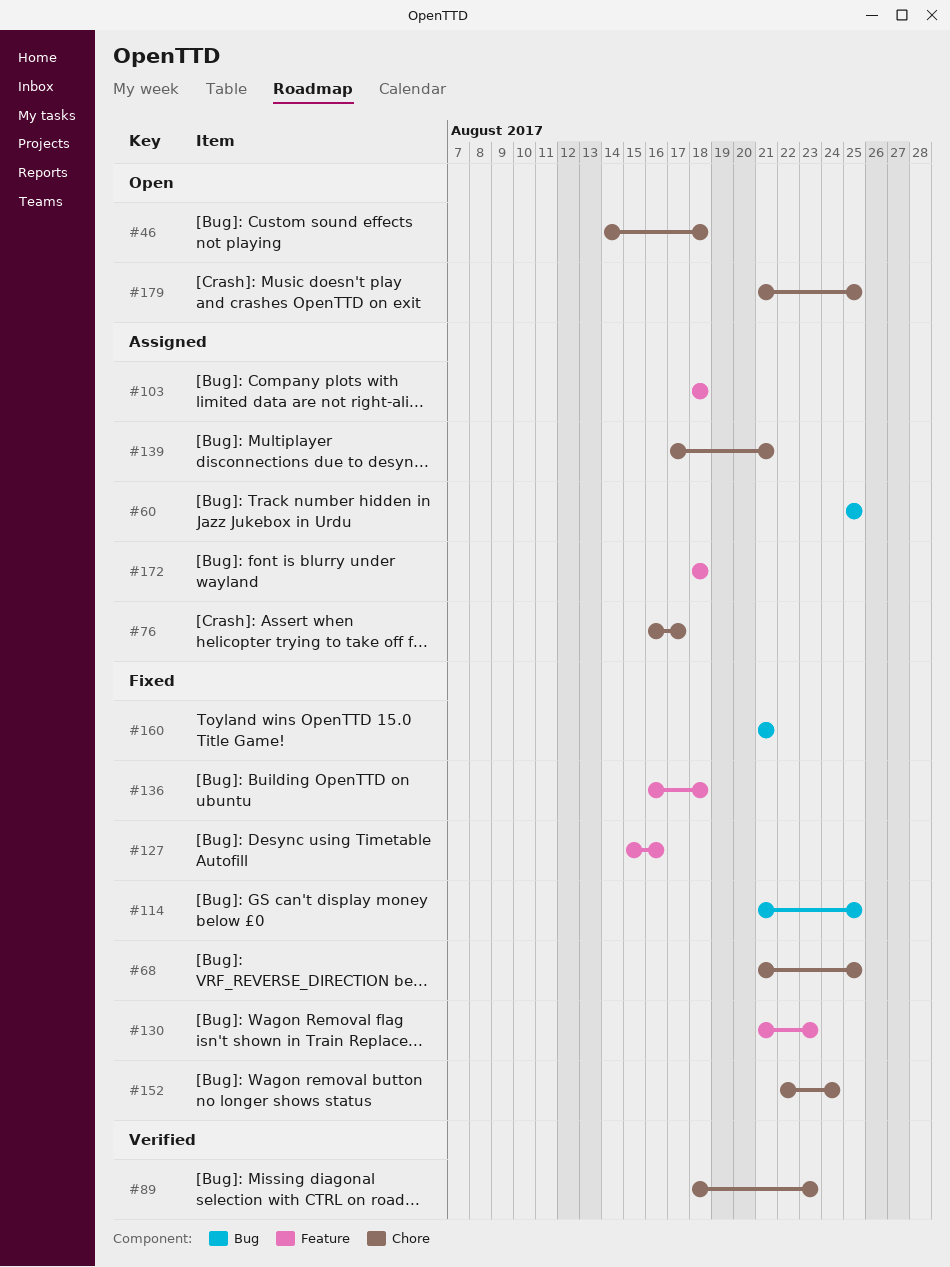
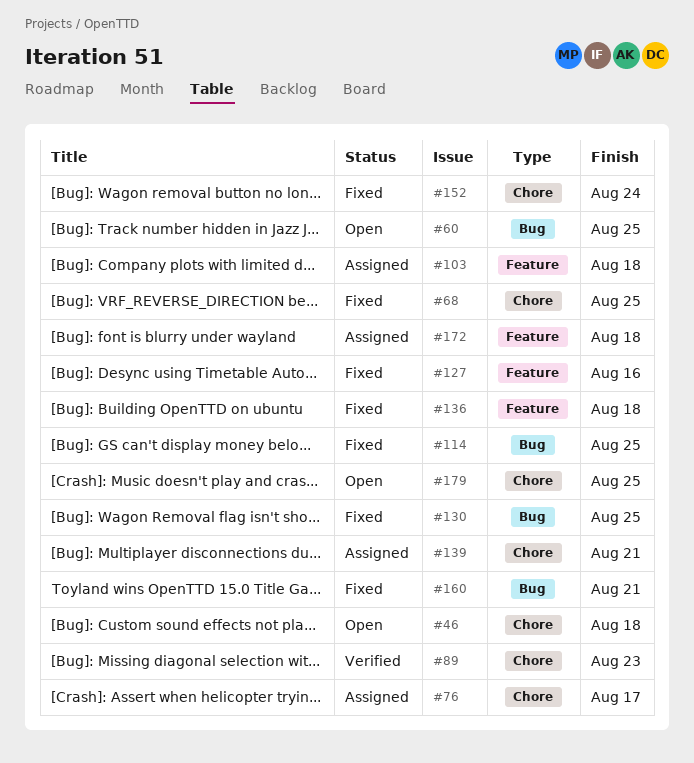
#60, status: Assigned -> Open
#130, label: Feature -> Bug
#130, due: Aug 23 -> Aug 25

